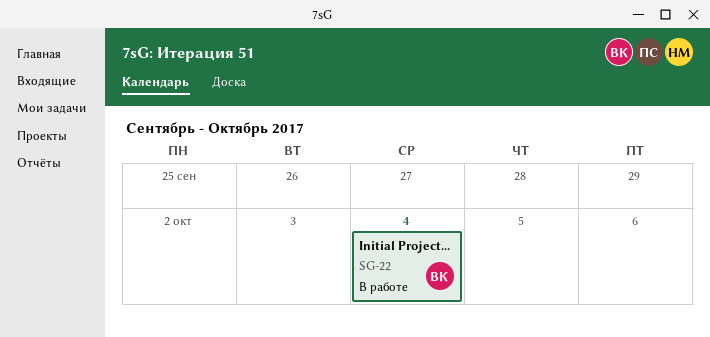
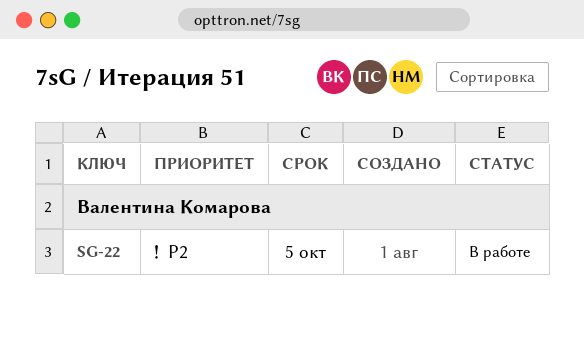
SG-22, due: Oct 4 -> Oct 5

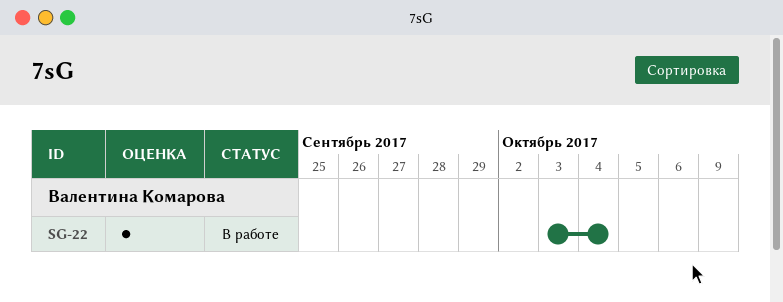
SG-22, due: Oct 5 -> Oct 4

